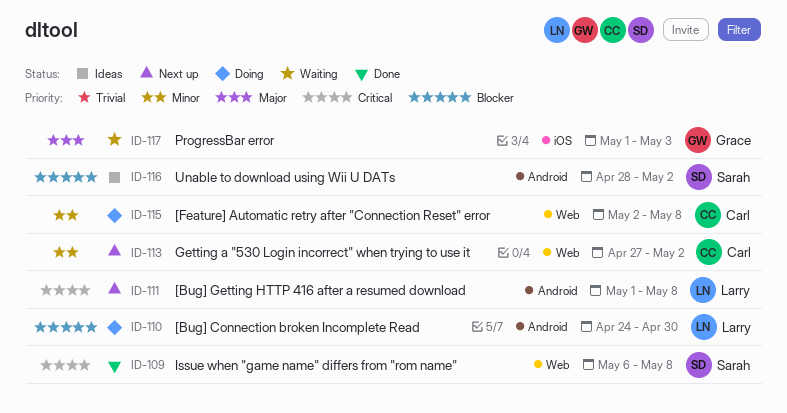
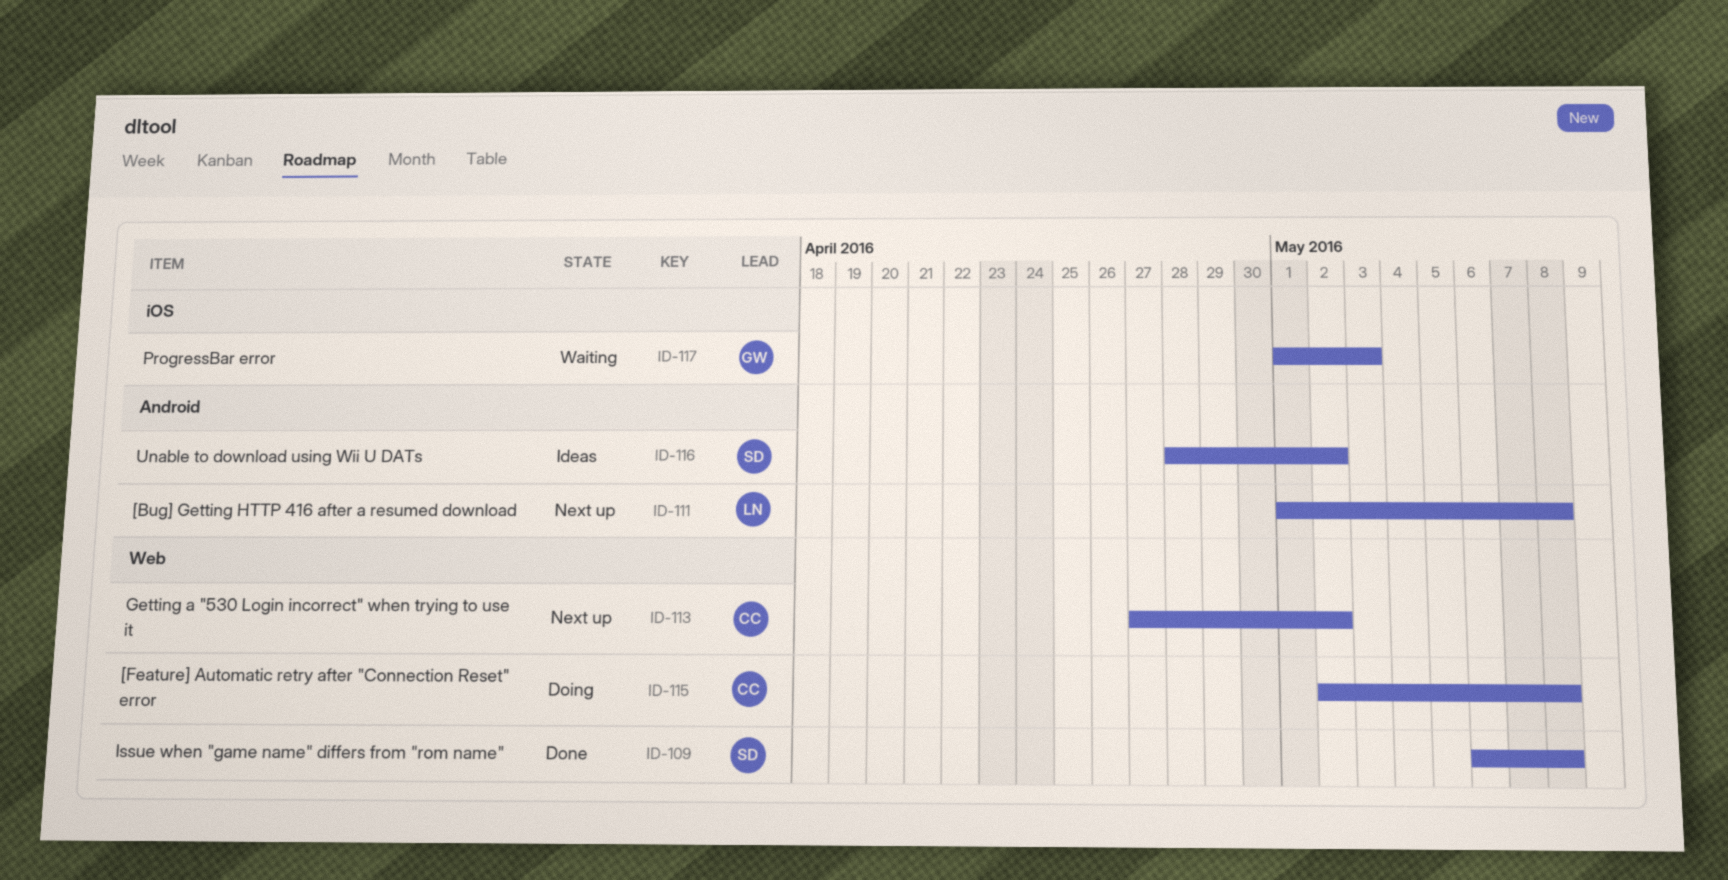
ID-110: present -> none

